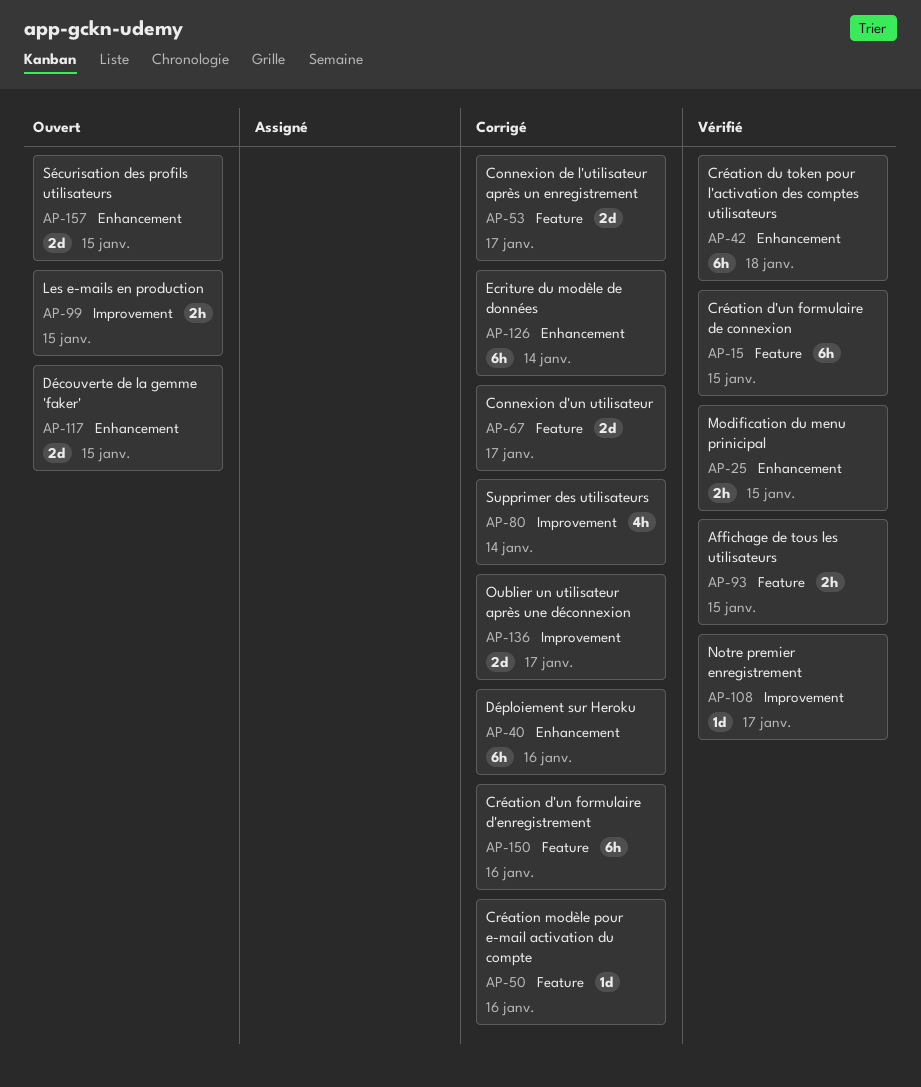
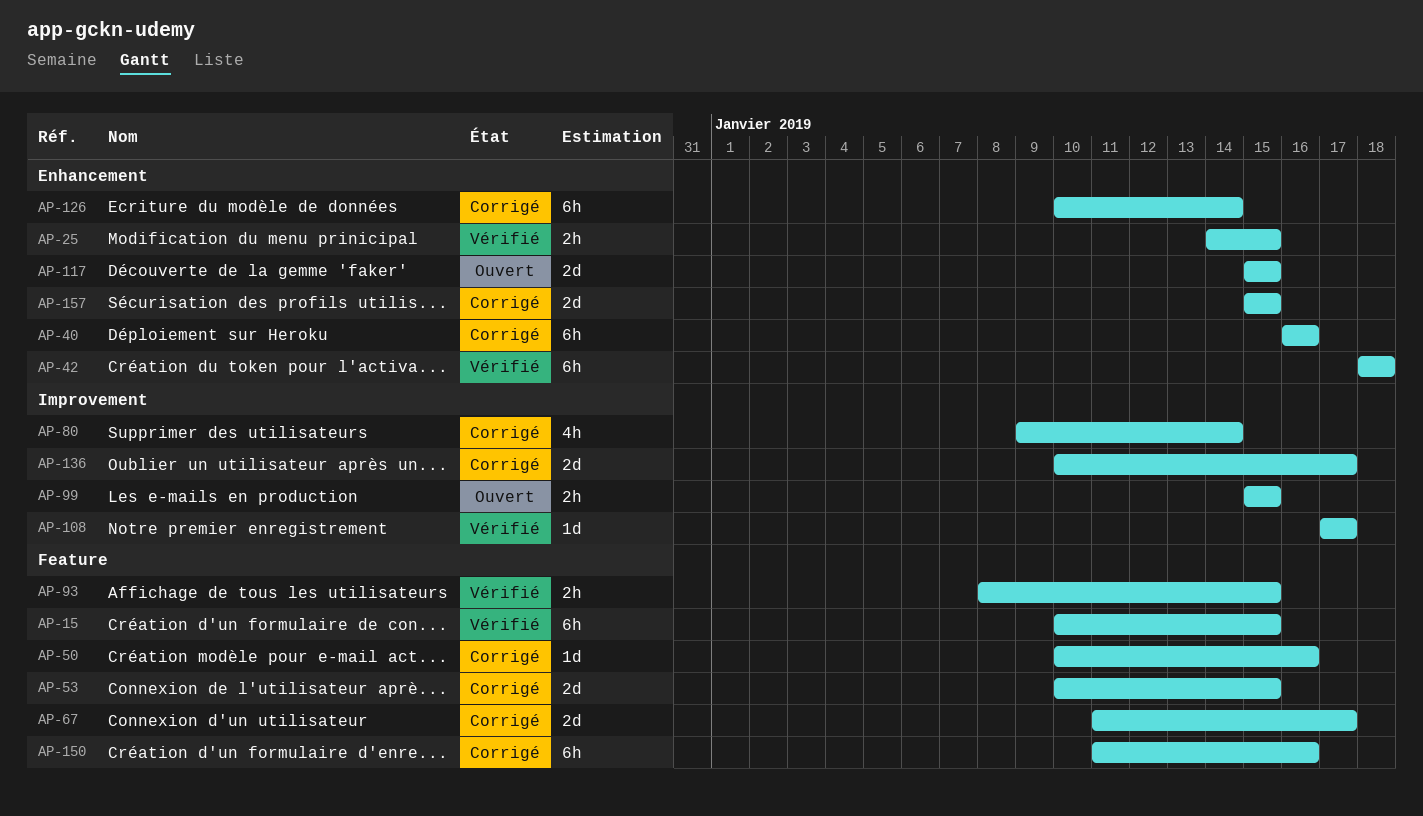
AP-53, due: Jan 17 -> Jan 15
AP-157, status: Ouvert -> Corrigé

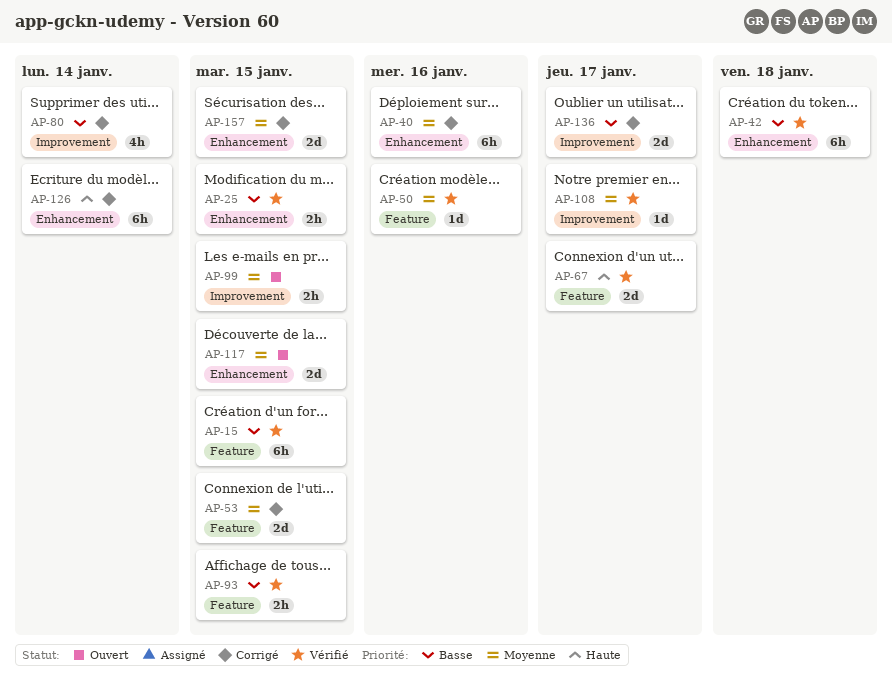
AP-50, status: Corrigé -> Vérifié
AP-67, status: Corrigé -> Vérifié
AP-150: present -> none

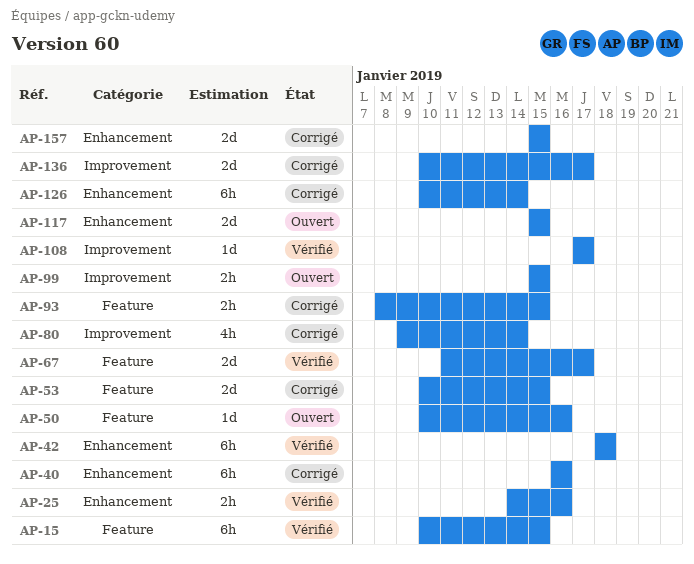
AP-25, due: Jan 15 -> Jan 16
AP-50, status: Vérifié -> Ouvert
AP-93, status: Vérifié -> Corrigé

